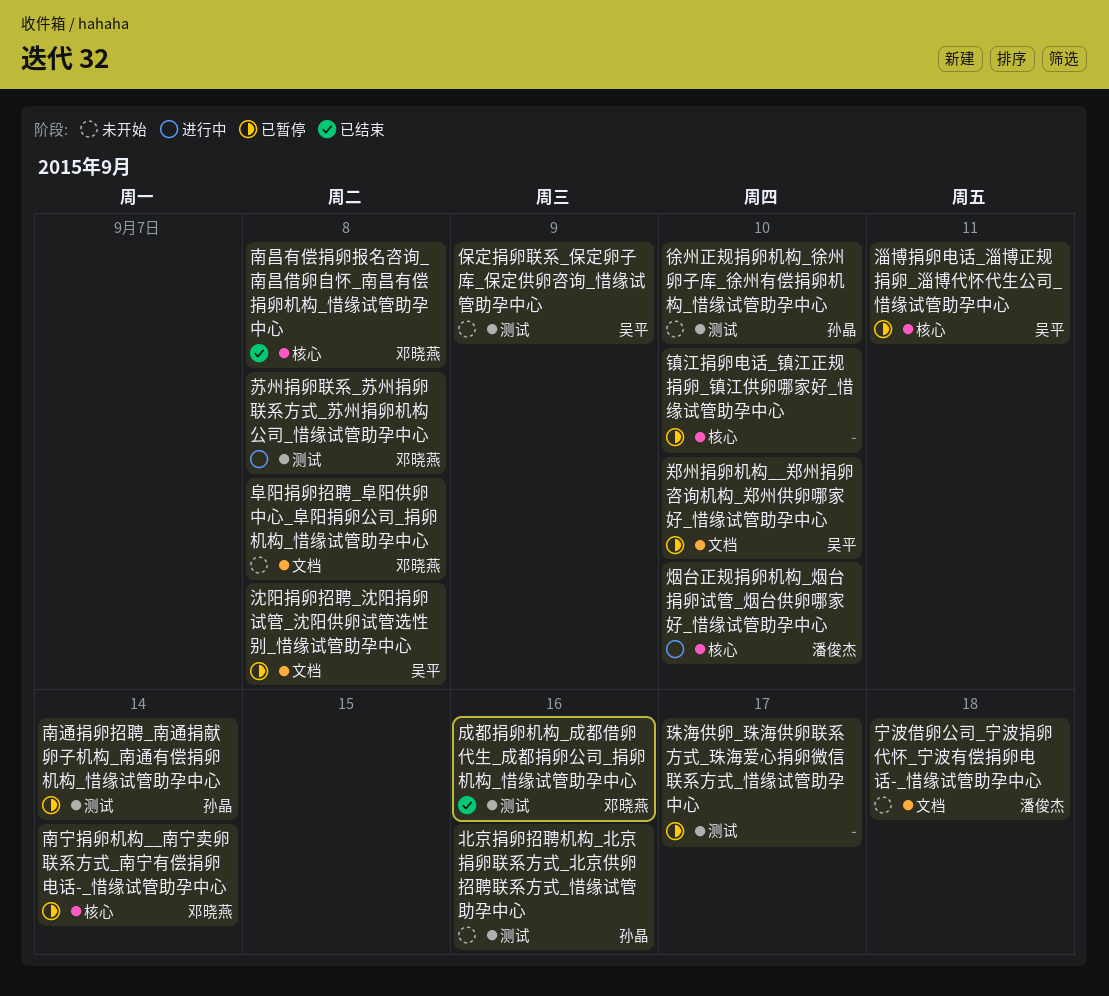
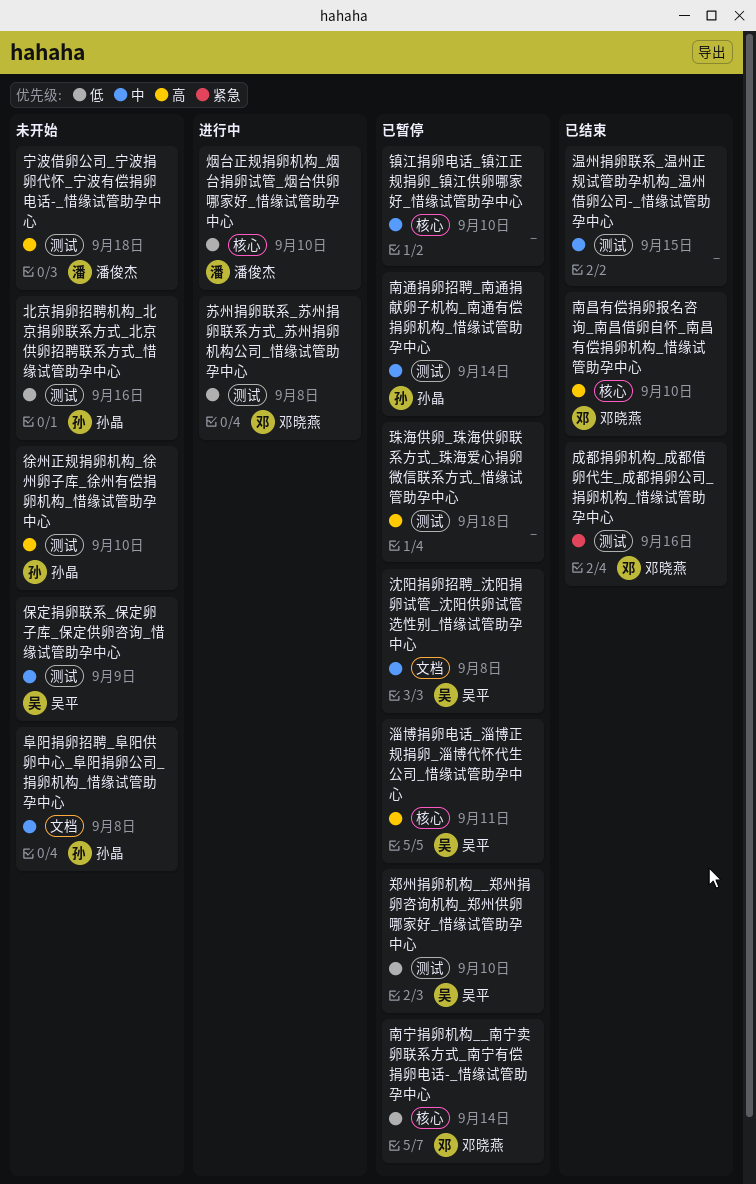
南昌有偿捐卵报名咨询_南昌借卵自怀_南昌有偿捐卵机构_惜缘试管助孕中心, due: Sep 8 -> Sep 10
宁波借卵公司_宁波捐卵代怀_宁波有偿捐卵电话-_惜缘试管助孕中心, label: 文档 -> 测试
温州捐卵联系_温州正规试管助孕机构_温州借卵公司-_惜缘试管助孕中心: none -> present
珠海供卵_珠海供卵联系方式_珠海爱心捐卵微信联系方式_惜缘试管助孕中心, due: Sep 17 -> Sep 18
郑州捐卵机构__郑州捐卵咨询机构_郑州供卵哪家好_惜缘试管助孕中心, label: 文档 -> 测试
阜阳捐卵招聘_阜阳供卵中心_阜阳捐卵公司_捐卵机构_惜缘试管助孕中心, owner: 邓晓燕 -> 孙晶

